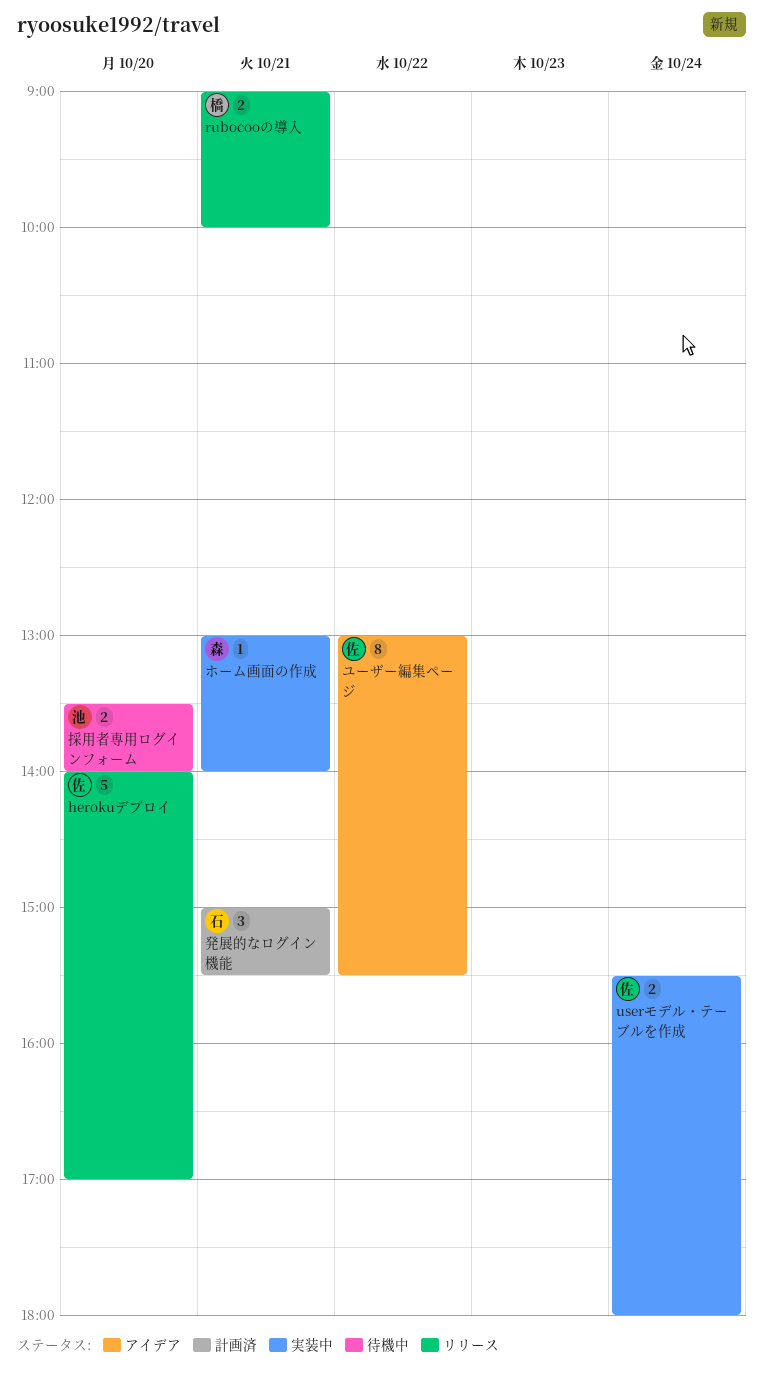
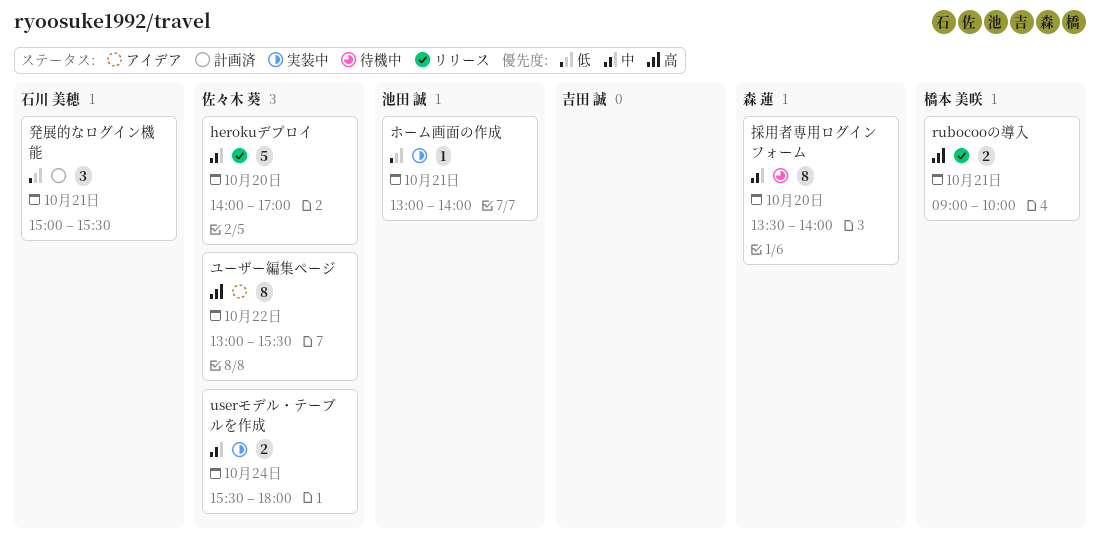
ホーム画面の作成, owner: 森 蓮 -> 池田 誠
採用者専用ログインフォーム, owner: 池田 誠 -> 森 蓮
採用者専用ログインフォーム, estimate: 2 -> 8

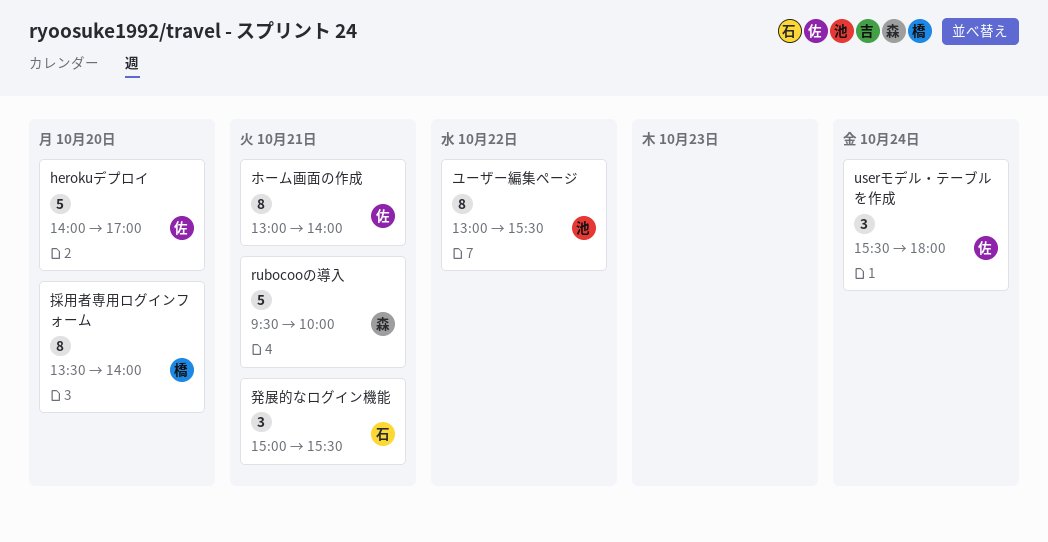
rubocooの導入, owner: 橋本 美咲 -> 森 蓮
rubocooの導入, estimate: 2 -> 5
rubocooの導入, begins: 09:00 -> 09:30
userモデル・テーブルを作成, estimate: 2 -> 3
ホーム画面の作成, owner: 池田 誠 -> 佐々木 葵
ホーム画面の作成, estimate: 1 -> 8
ユーザー編集ページ, owner: 佐々木 葵 -> 池田 誠
採用者専用ログインフォーム, owner: 森 蓮 -> 橋本 美咲

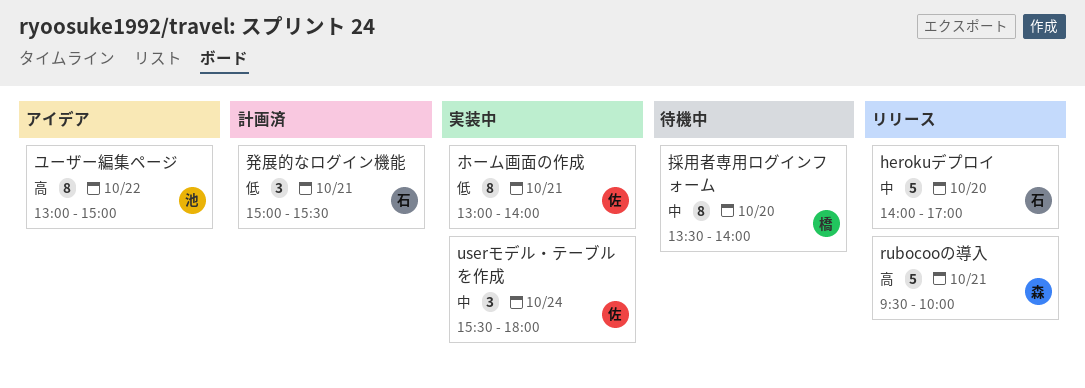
herokuデプロイ, owner: 佐 -> 石
ユーザー編集ページ, ends: 15:30 -> 15:00

